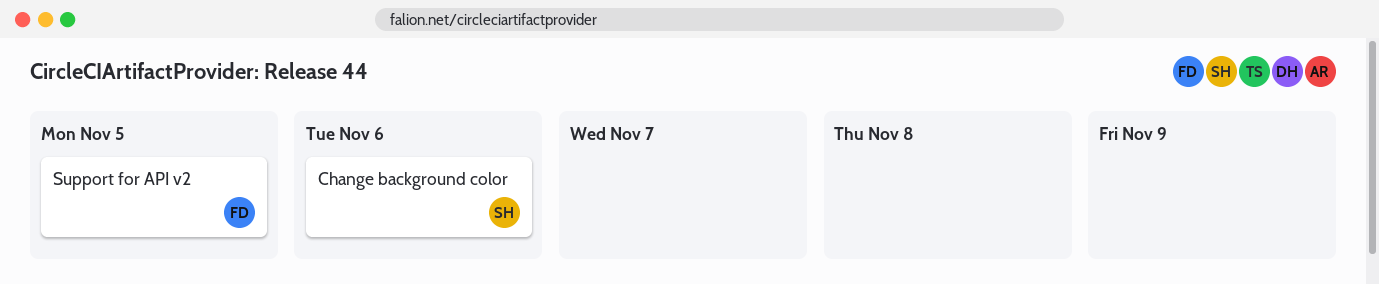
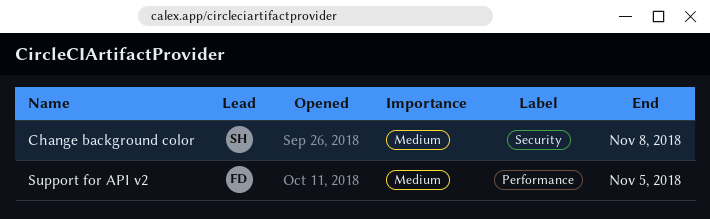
Change background color, due: Nov 6 -> Nov 8

